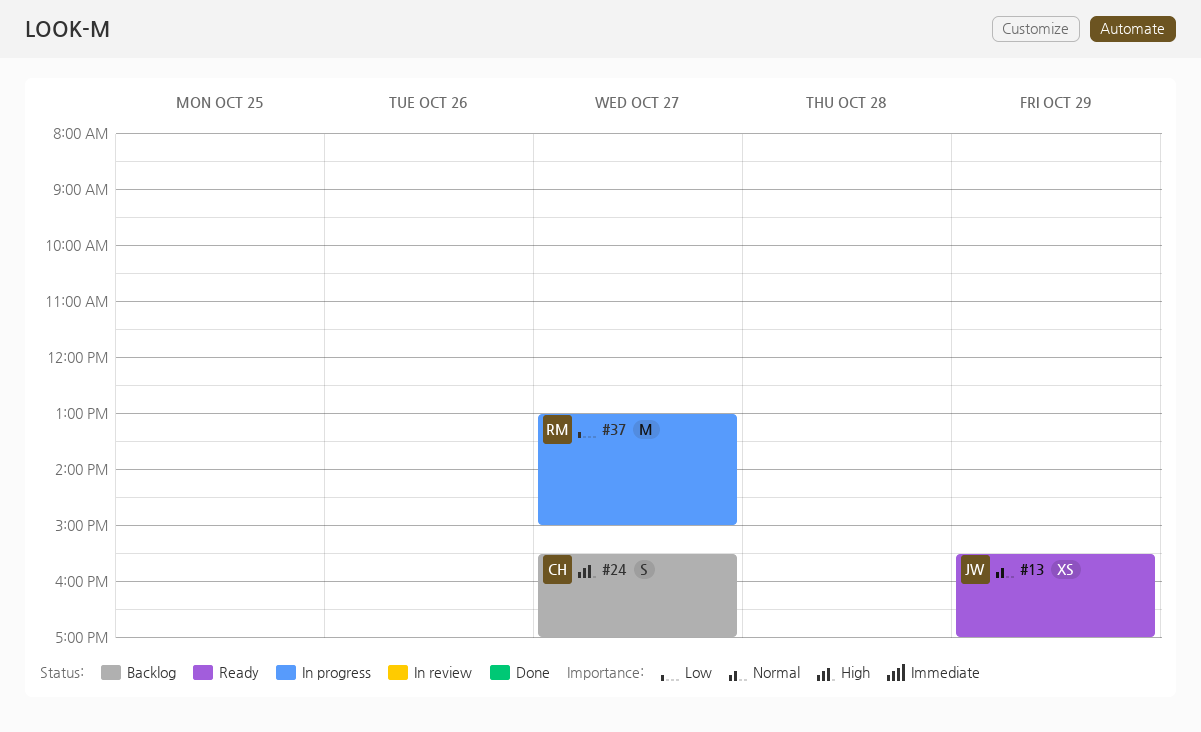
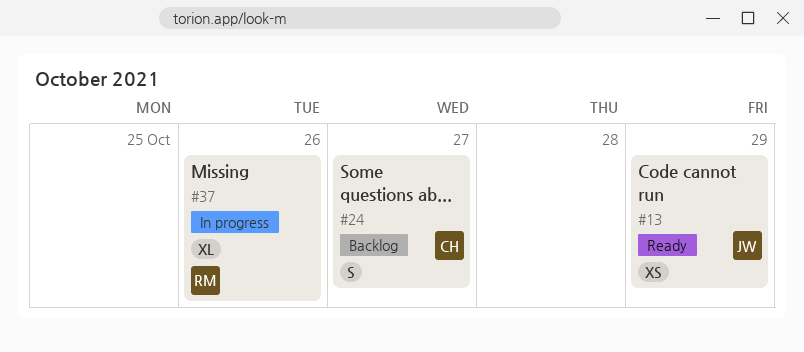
#37, estimate: M -> XL
#37, day: Oct 27 -> Oct 26

